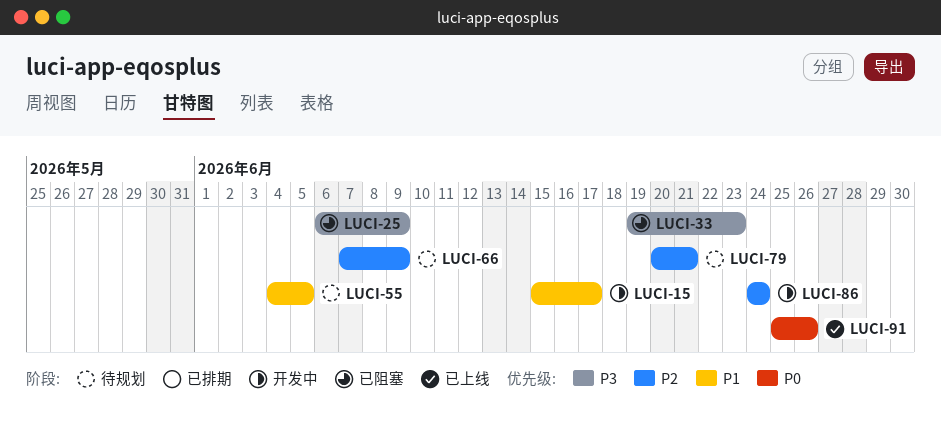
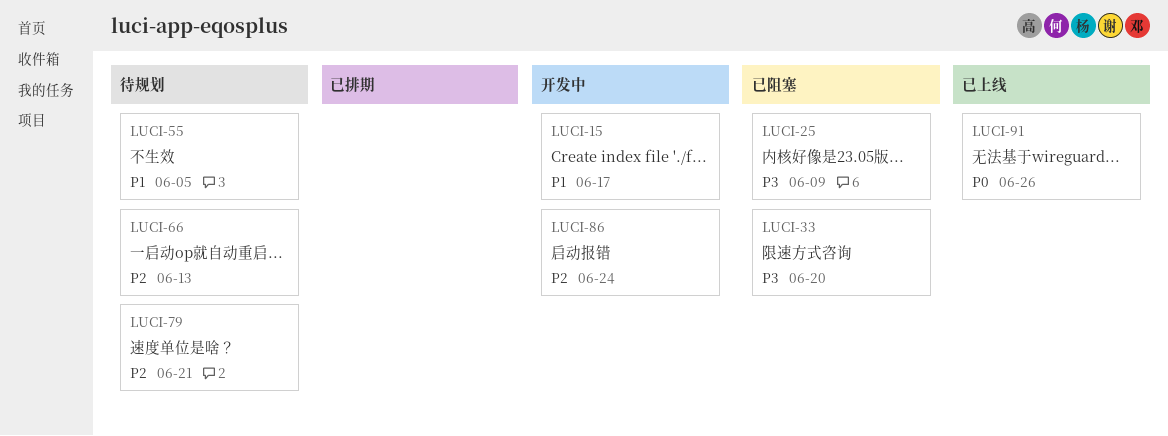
LUCI-33, due: Jun 23 -> Jun 20
LUCI-66, due: Jun 9 -> Jun 13

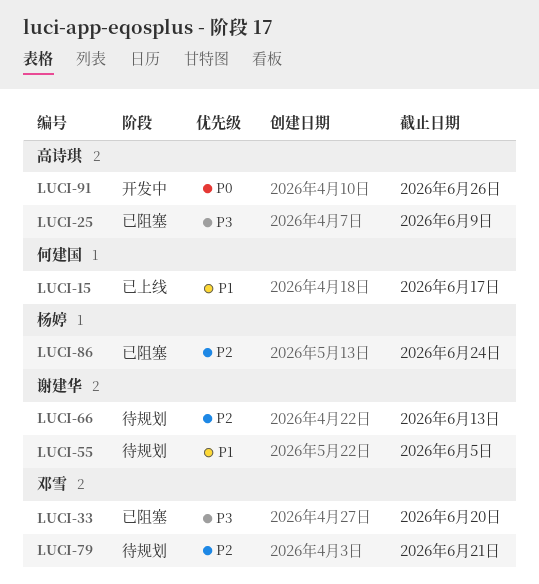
LUCI-15, status: 开发中 -> 已上线
LUCI-86, status: 开发中 -> 已阻塞
LUCI-91, status: 已上线 -> 开发中

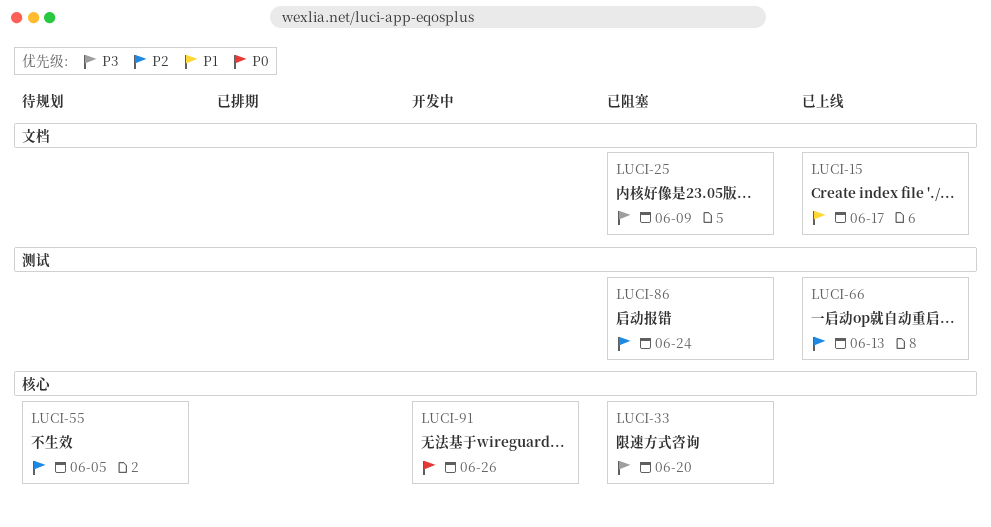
LUCI-55, priority: P1 -> P2
LUCI-66, status: 待规划 -> 已上线
LUCI-79: present -> none

